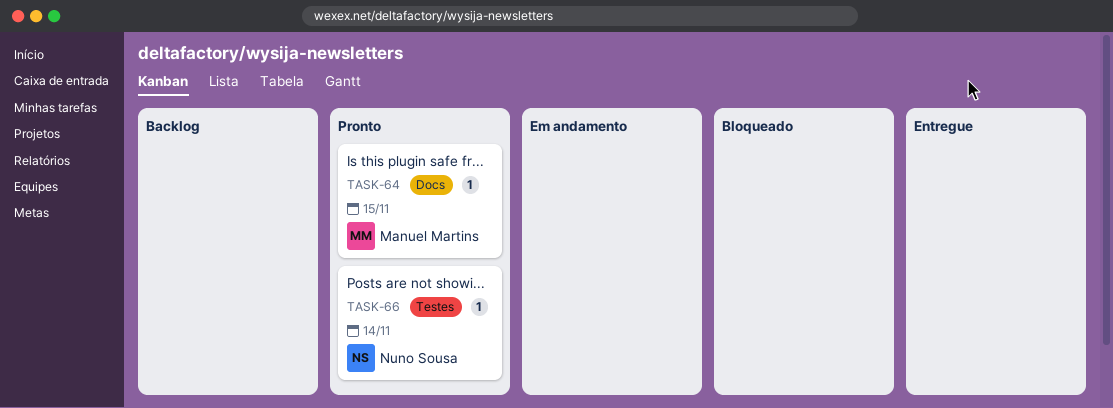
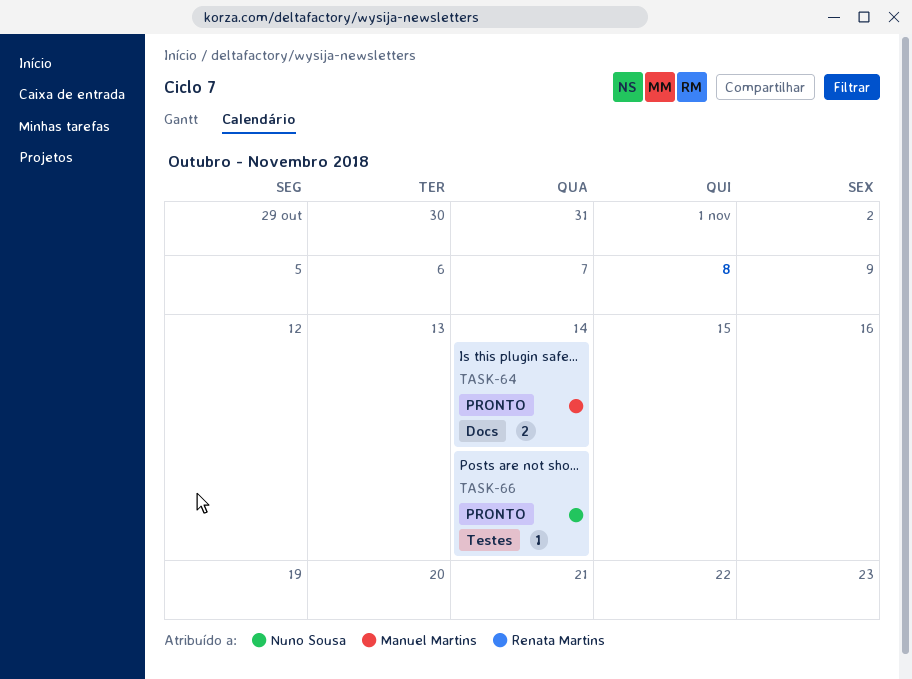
TASK-64, estimate: 1 -> 2
TASK-64, due: Nov 15 -> Nov 14

